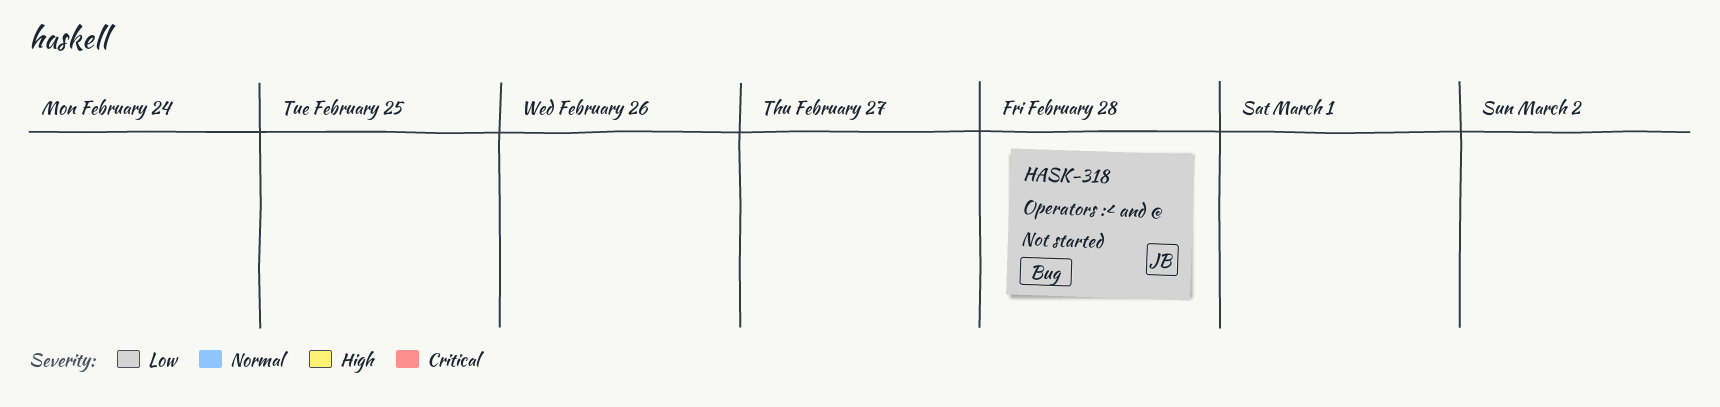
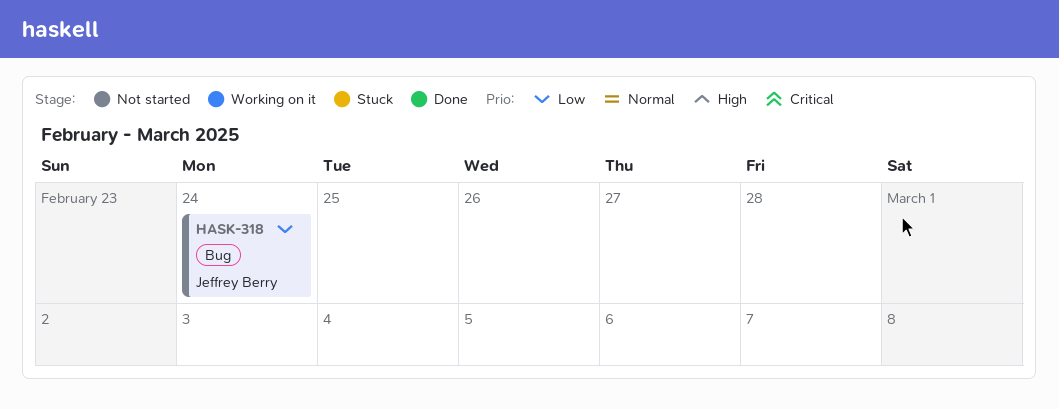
HASK-318, due: Feb 28 -> Feb 24

